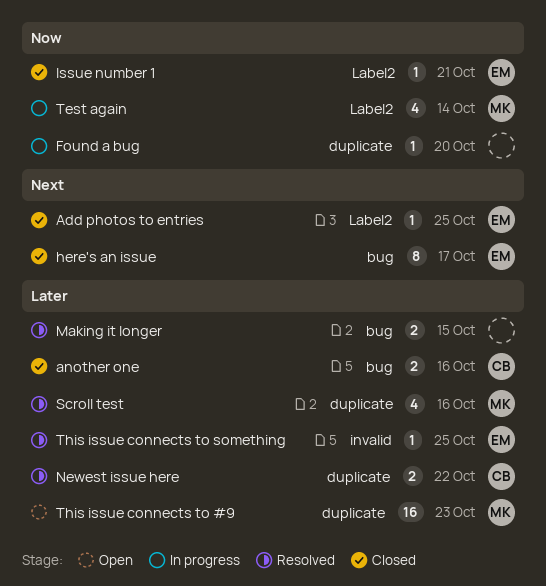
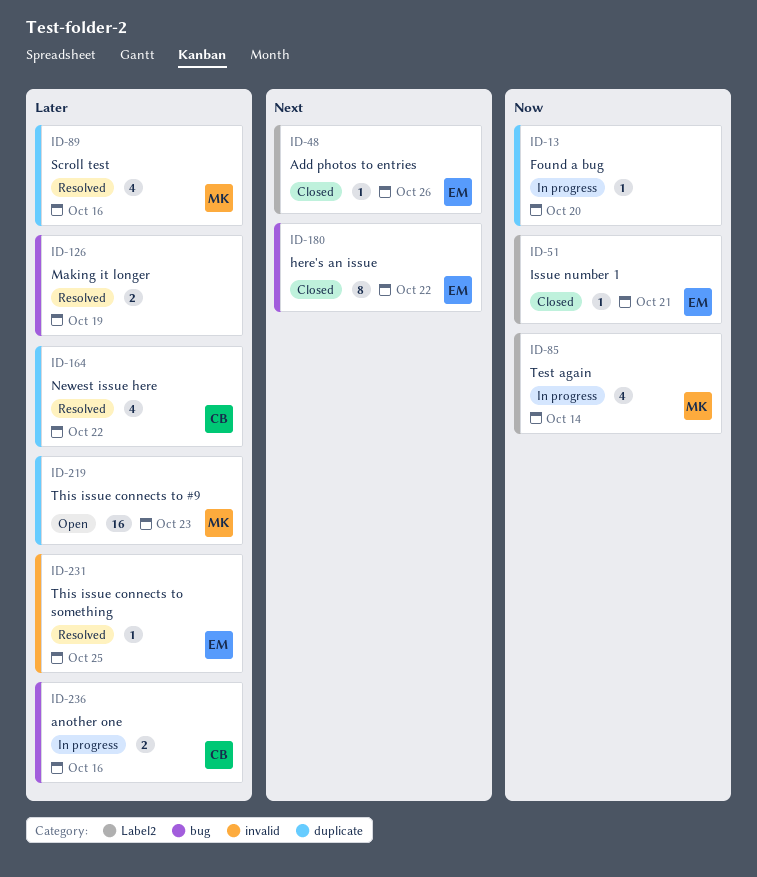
Add photos to entries, due: Oct 25 -> Oct 26
another one, status: Closed -> In progress
here's an issue, due: Oct 17 -> Oct 22
Making it longer, due: Oct 15 -> Oct 19
Newest issue here, estimate: 2 -> 4

